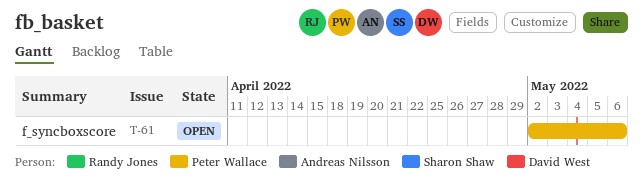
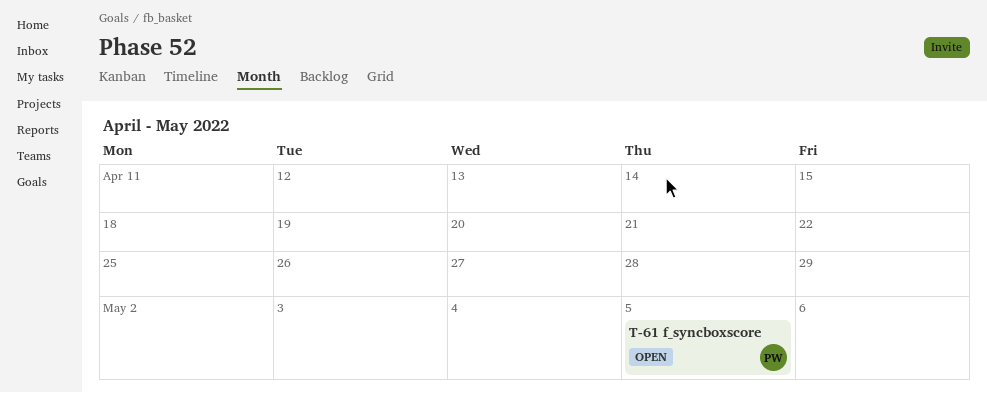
T-61, due: May 6 -> May 5

